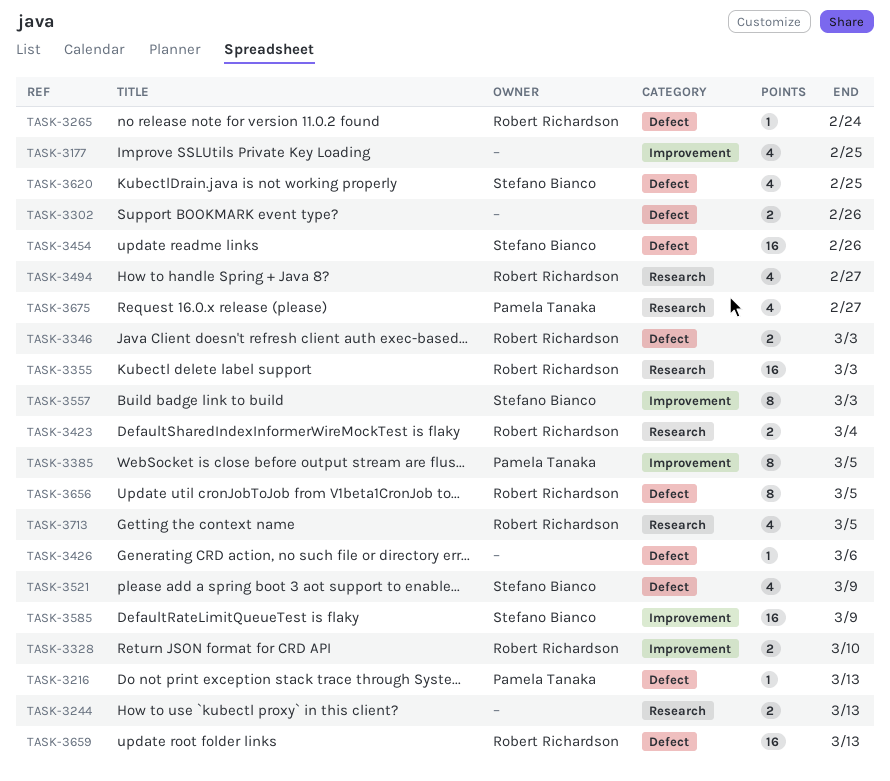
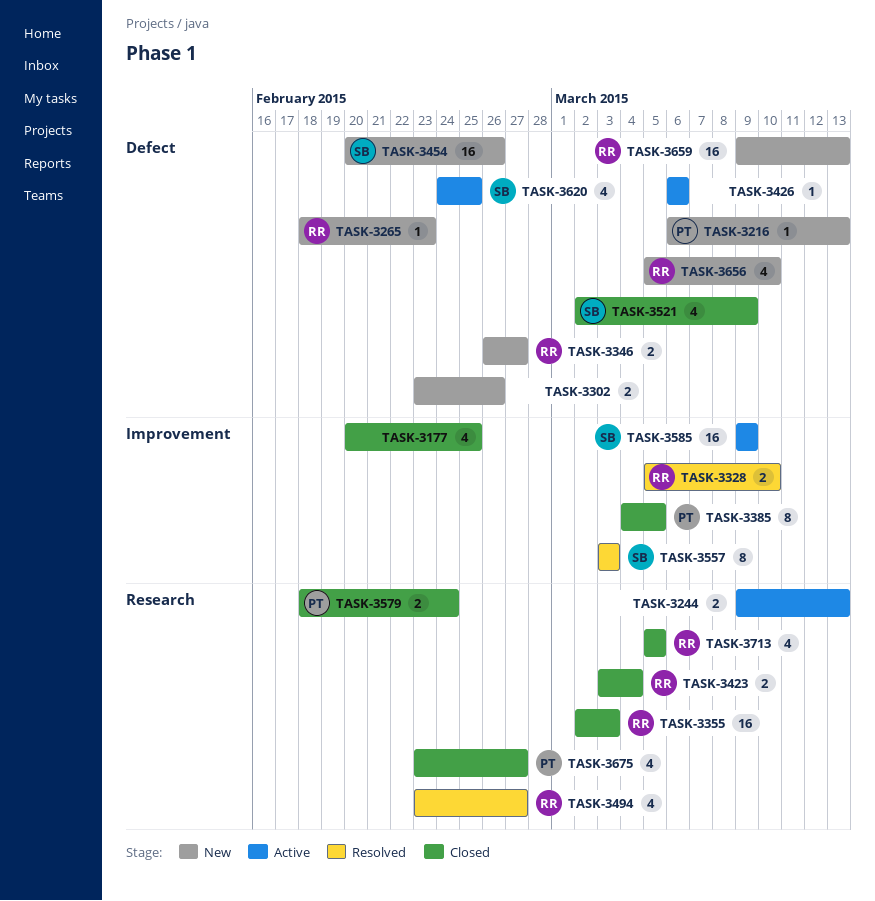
TASK-3265, due: Feb 24 -> Feb 23
TASK-3346, due: Mar 3 -> Feb 27
TASK-3579: none -> present
TASK-3656, estimate: 8 -> 4
TASK-3656, due: Mar 5 -> Mar 10

